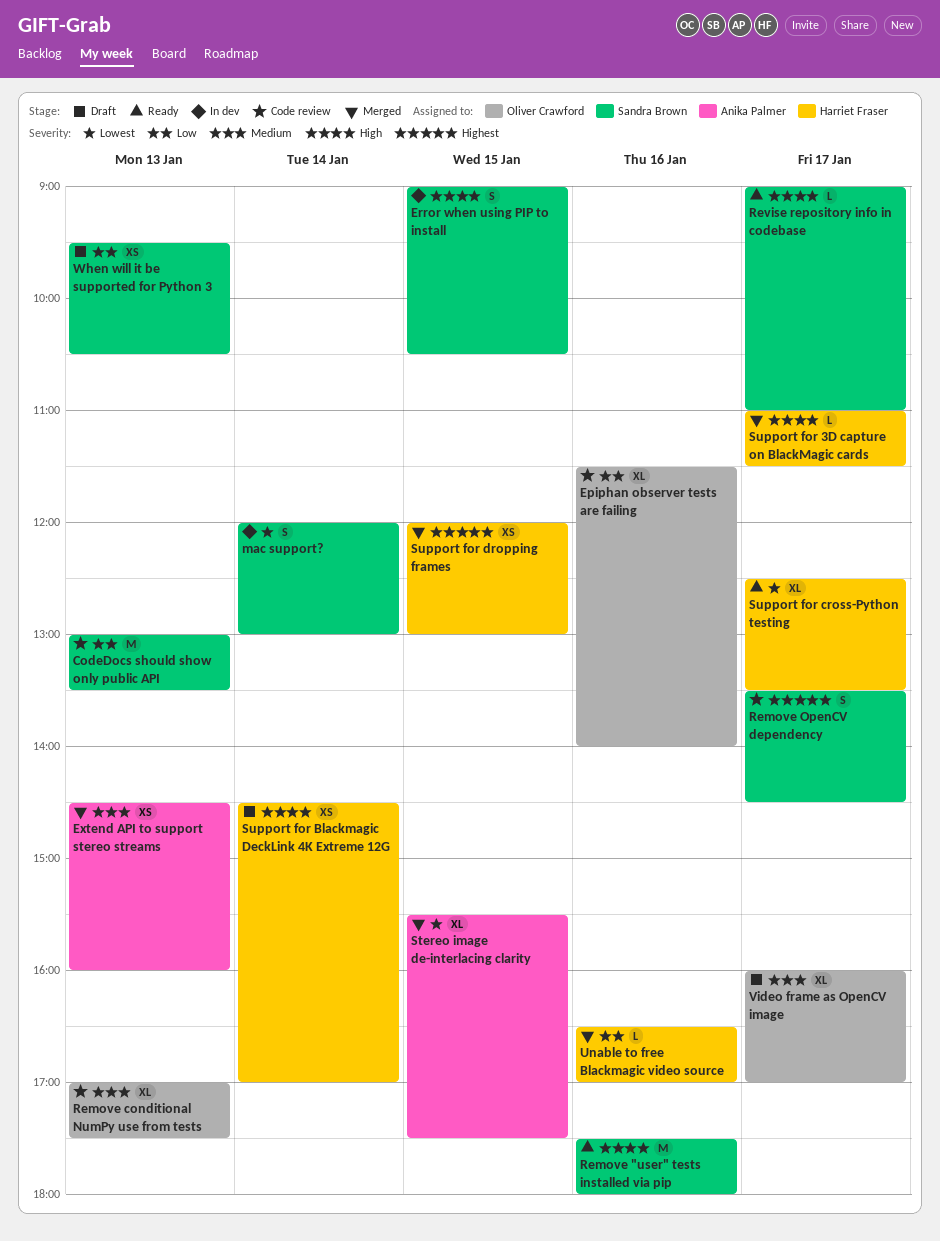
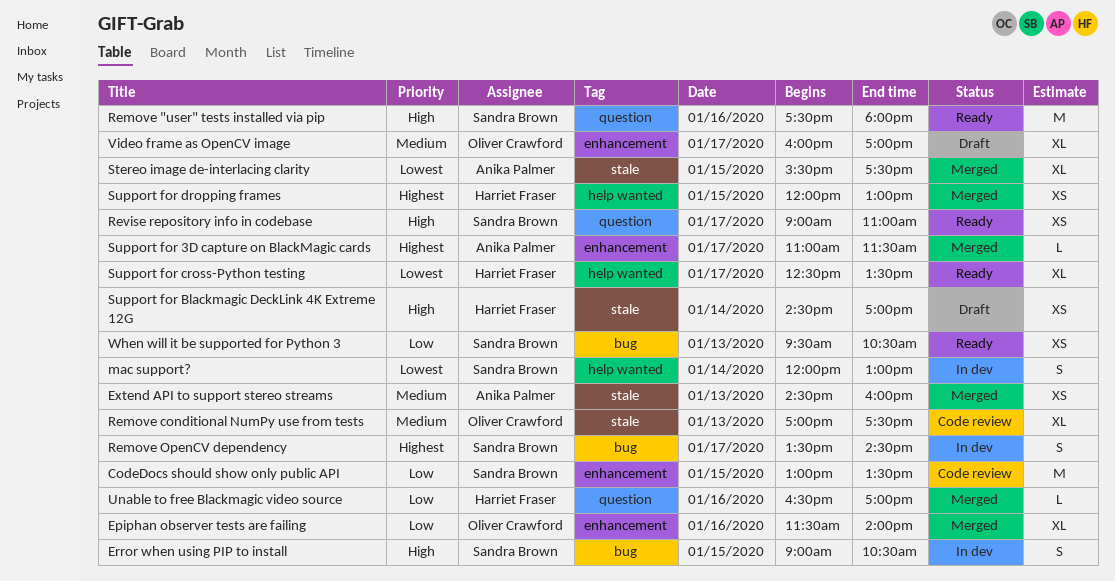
CodeDocs should show only public API, day: Jan 13 -> Jan 15
Epiphan observer tests are failing, status: Code review -> Merged
Remove OpenCV dependency, status: Code review -> In dev
Revise repository info in codebase, estimate: L -> XS
Support for 3D capture on BlackMagic cards, owner: Harriet Fraser -> Anika Palmer
Support for 3D capture on BlackMagic cards, priority: High -> Highest
When will it be supported for Python 3, status: Draft -> Ready

